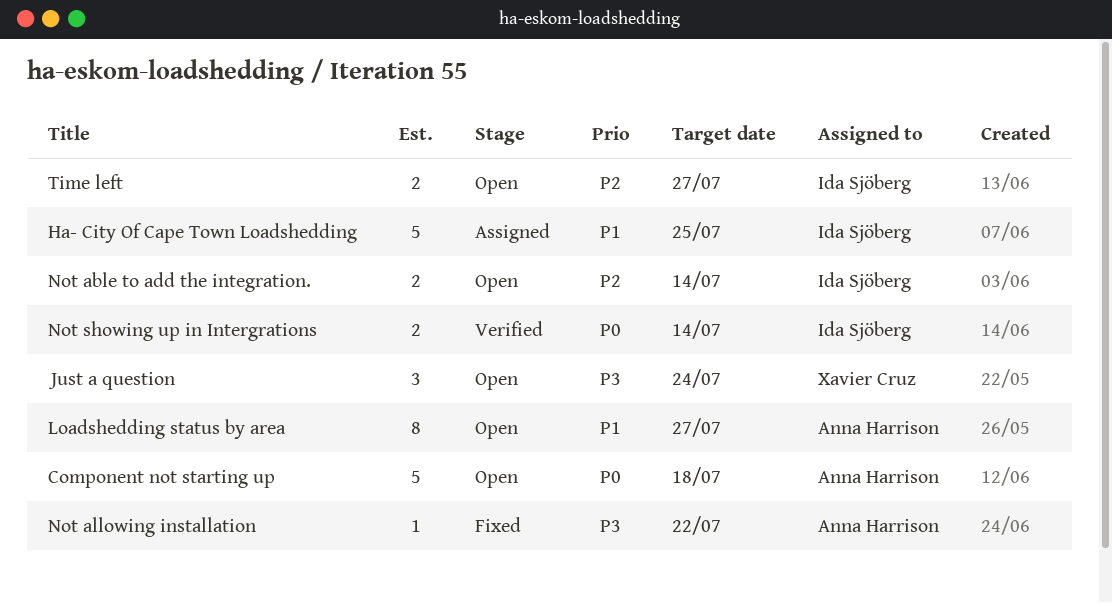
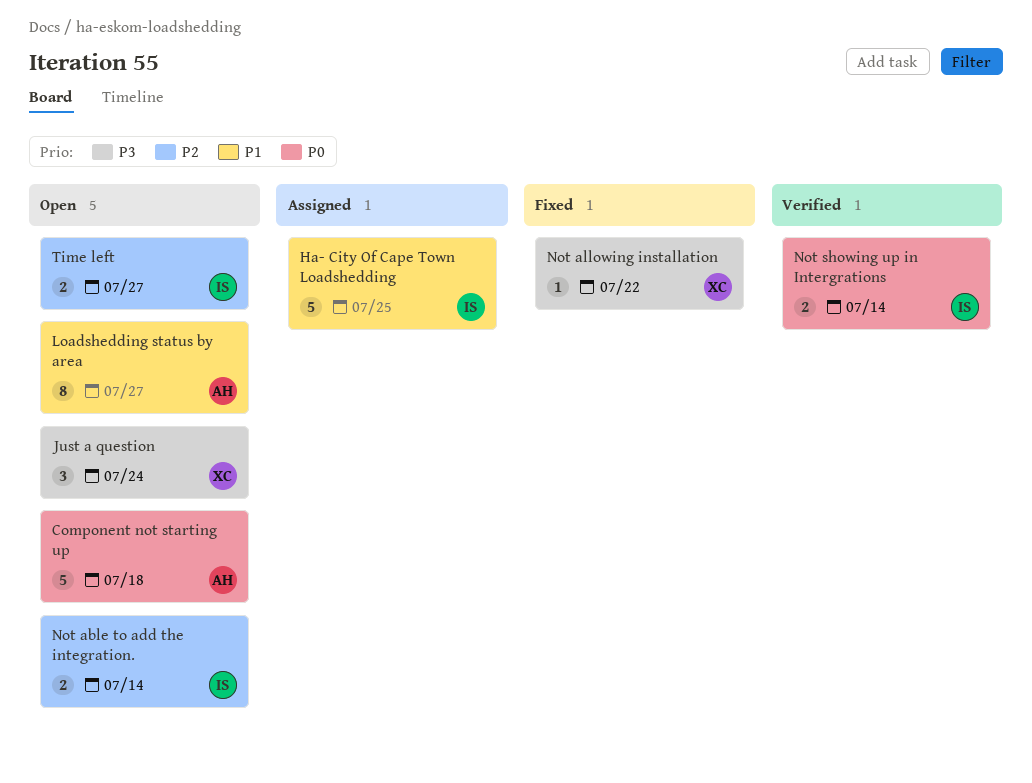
Not allowing installation, owner: Anna Harrison -> Xavier Cruz

